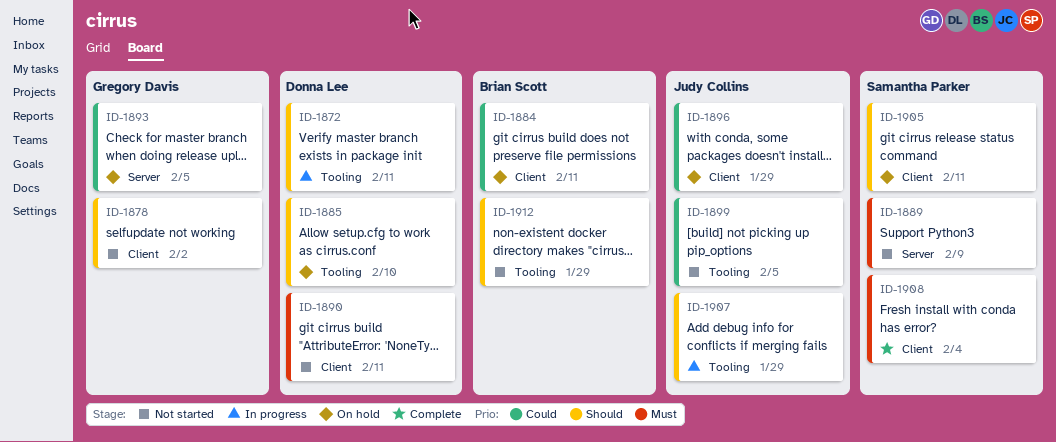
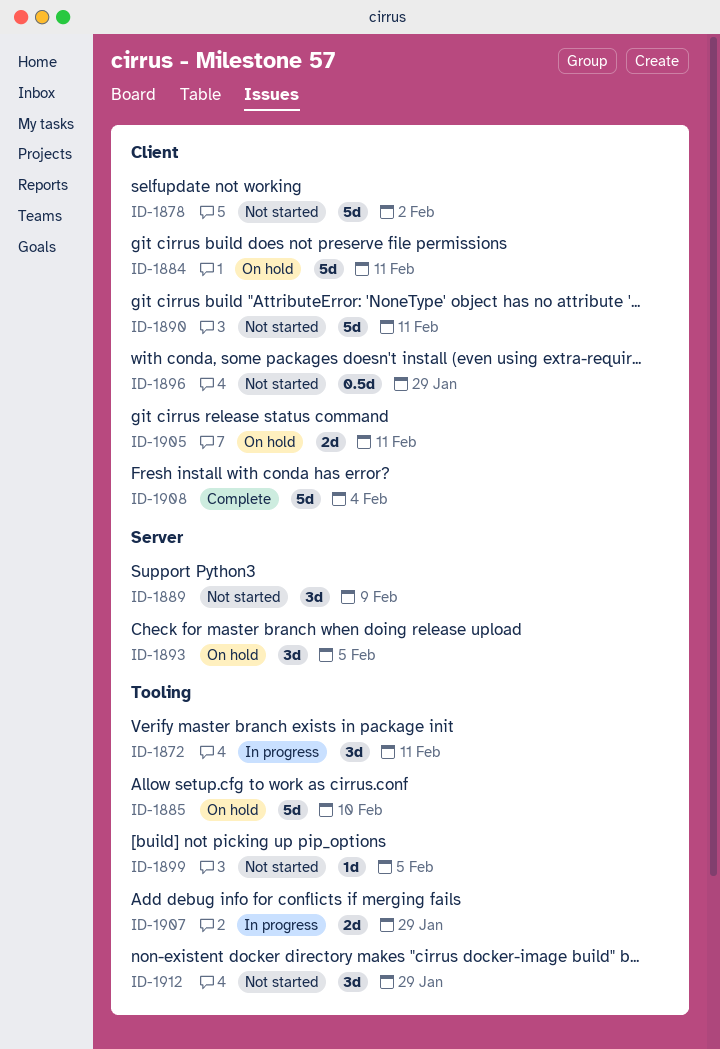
ID-1896, status: On hold -> Not started

